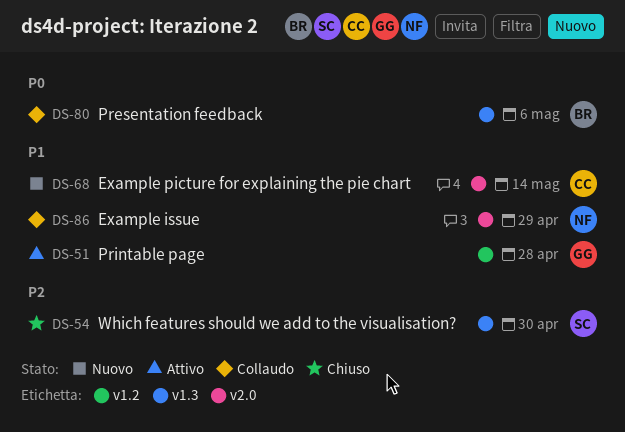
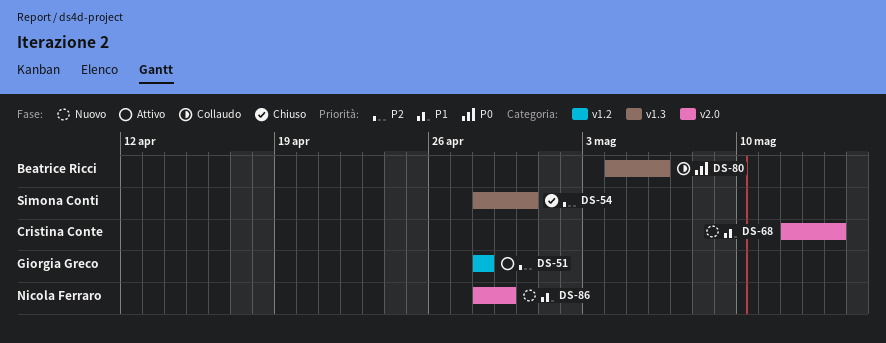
DS-51, priority: P1 -> P2
DS-86, status: Collaudo -> Nuovo

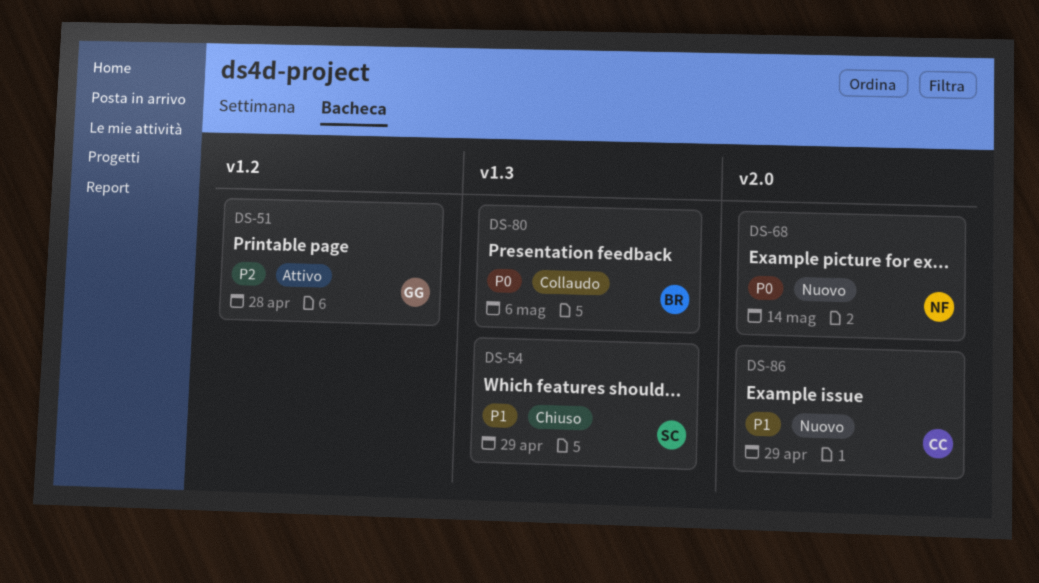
DS-54, priority: P2 -> P1
DS-54, due: Apr 30 -> Apr 29
DS-68, owner: Cristina Conte -> Nicola Ferraro
DS-68, priority: P1 -> P0
DS-86, owner: Nicola Ferraro -> Cristina Conte

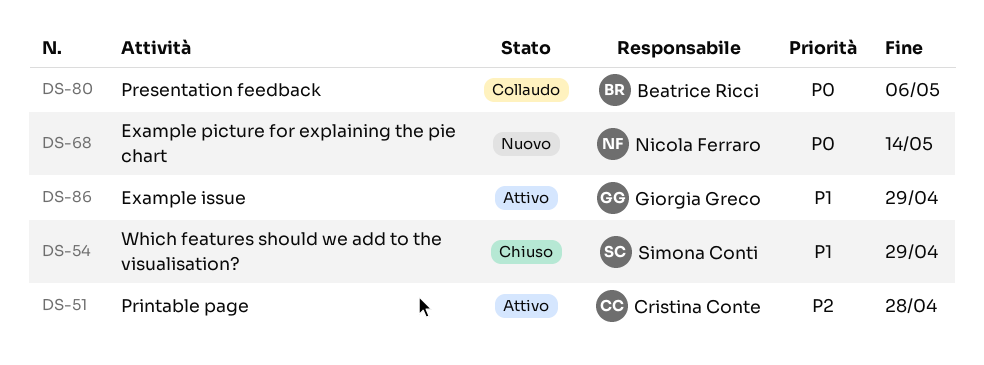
DS-51, owner: Giorgia Greco -> Cristina Conte
DS-86, status: Nuovo -> Attivo
DS-86, owner: Cristina Conte -> Giorgia Greco

